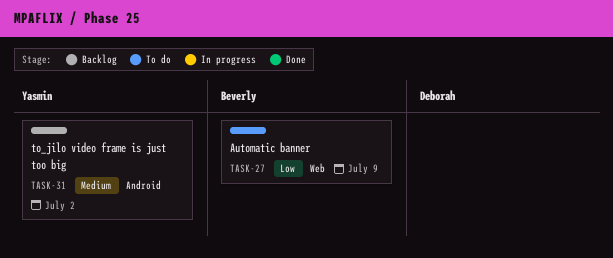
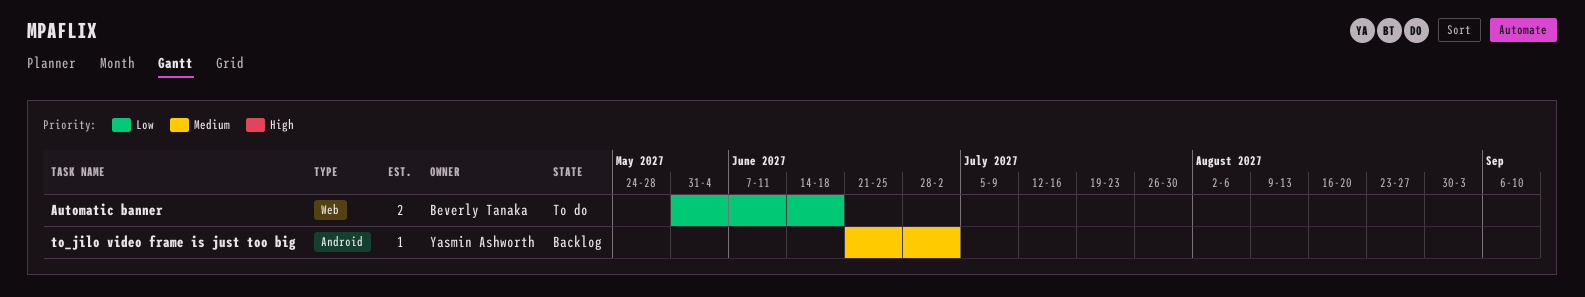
Automatic banner, due: Jul 9 -> Jun 18

